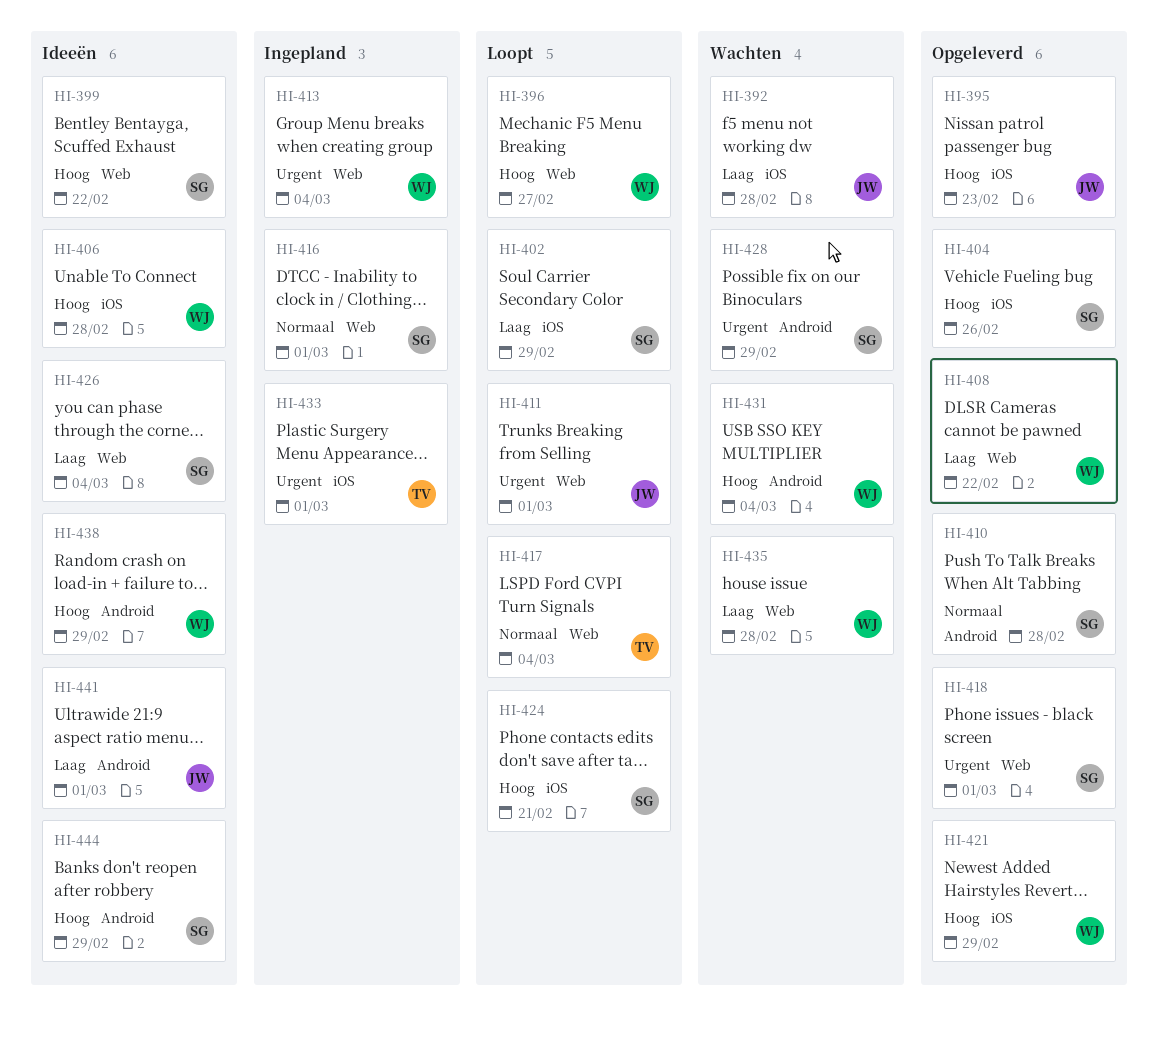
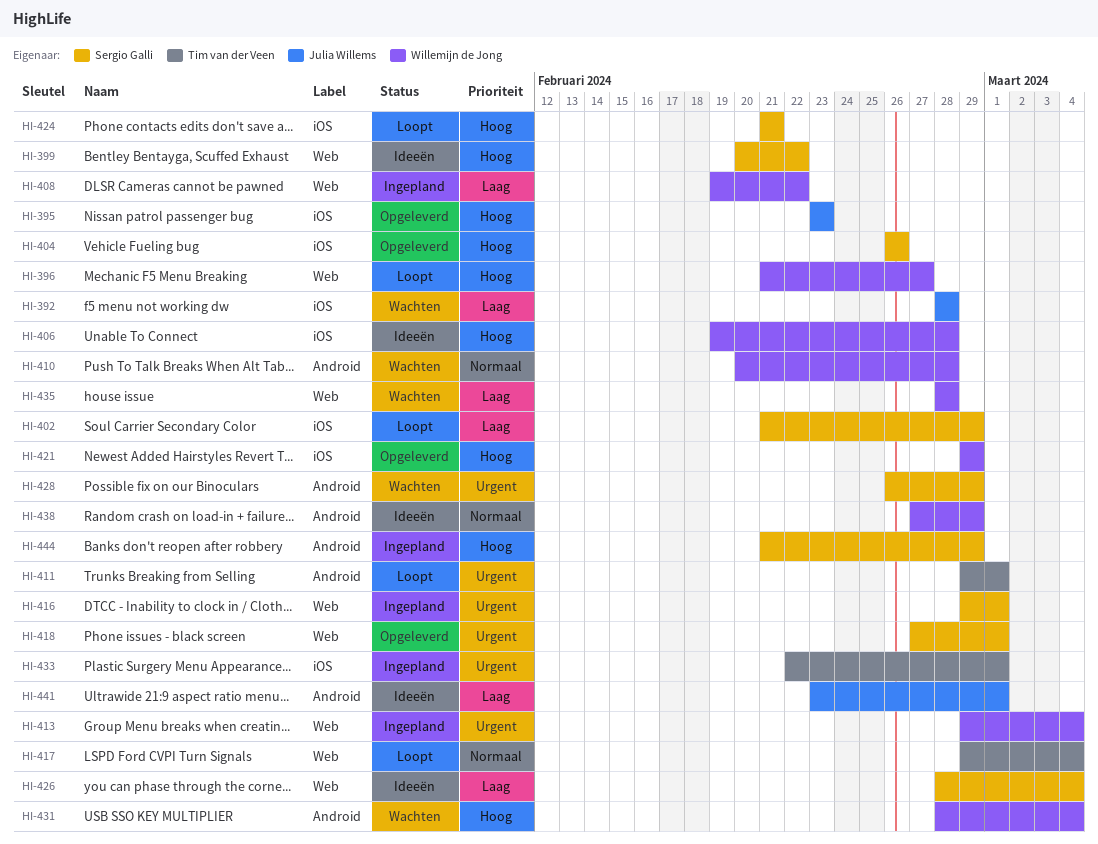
HI-408, status: Opgeleverd -> Ingepland
HI-410, status: Opgeleverd -> Wachten
HI-410, owner: Sergio Galli -> Willemijn de Jong
HI-411, owner: Julia Willems -> Tim van der Veen
HI-411, label: Web -> Android
HI-416, priority: Normaal -> Urgent
HI-438, priority: Hoog -> Normaal
HI-444, status: Ideeën -> Ingepland

